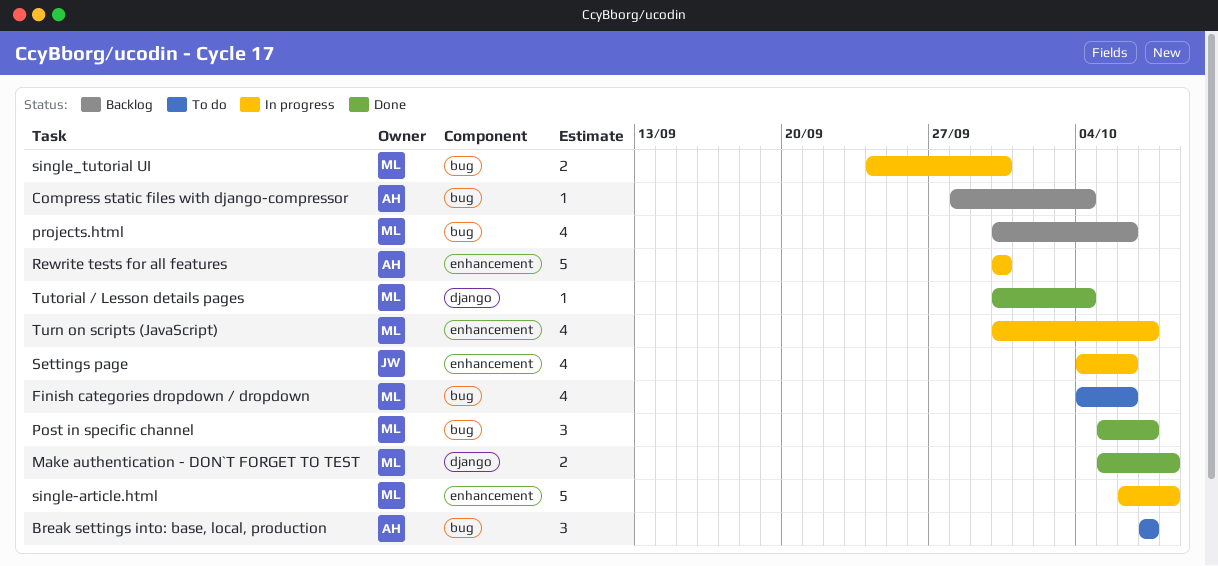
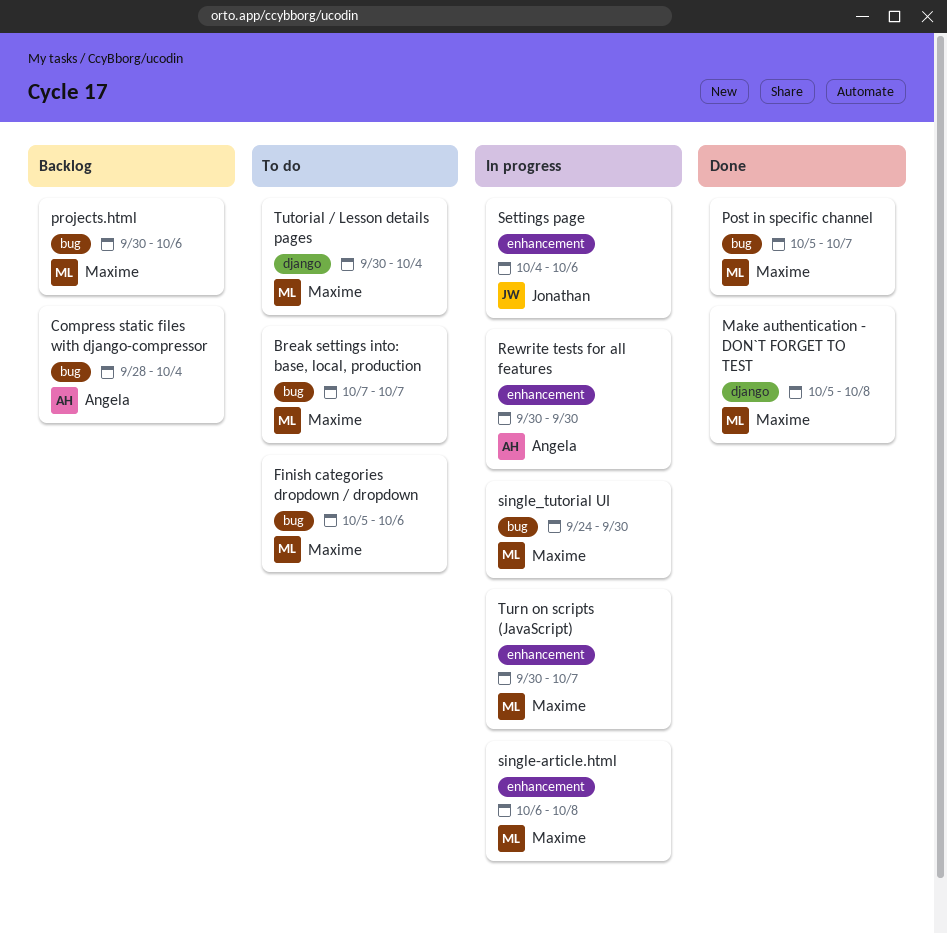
Break settings into: base, local, production, owner: Angela -> Maxime
Finish categories dropdown / dropdown, start: Oct 4 -> Oct 5
Tutorial / Lesson details pages, status: Done -> To do

